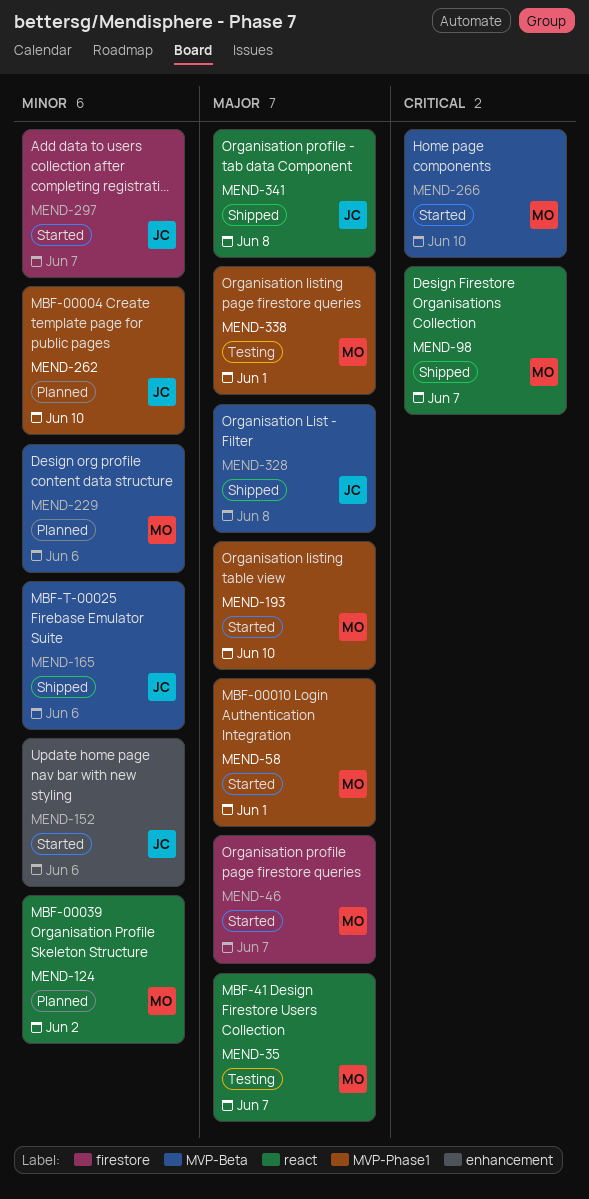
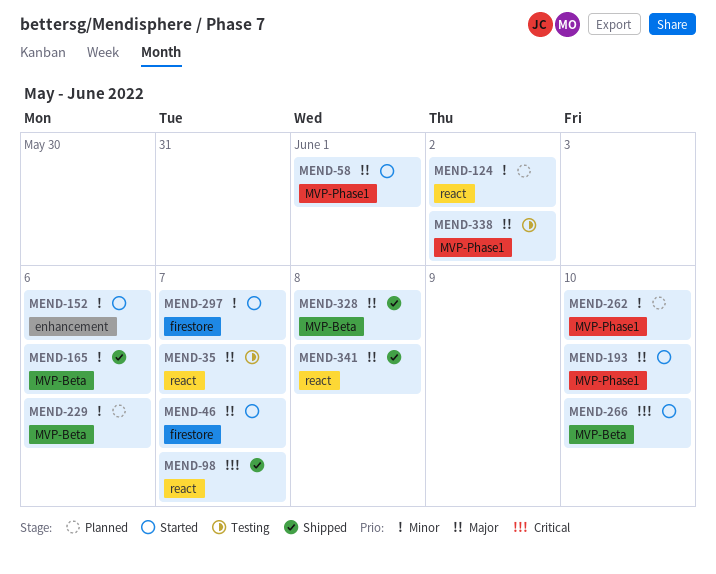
MEND-338, due: Jun 1 -> Jun 2

